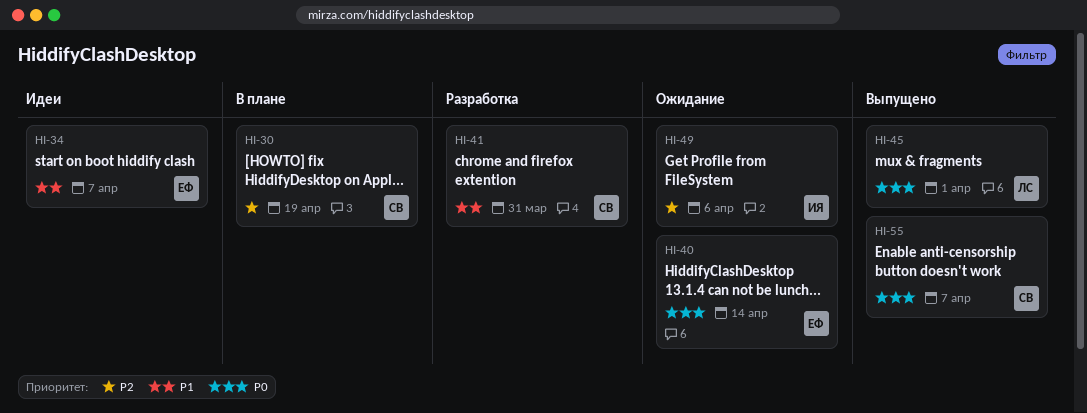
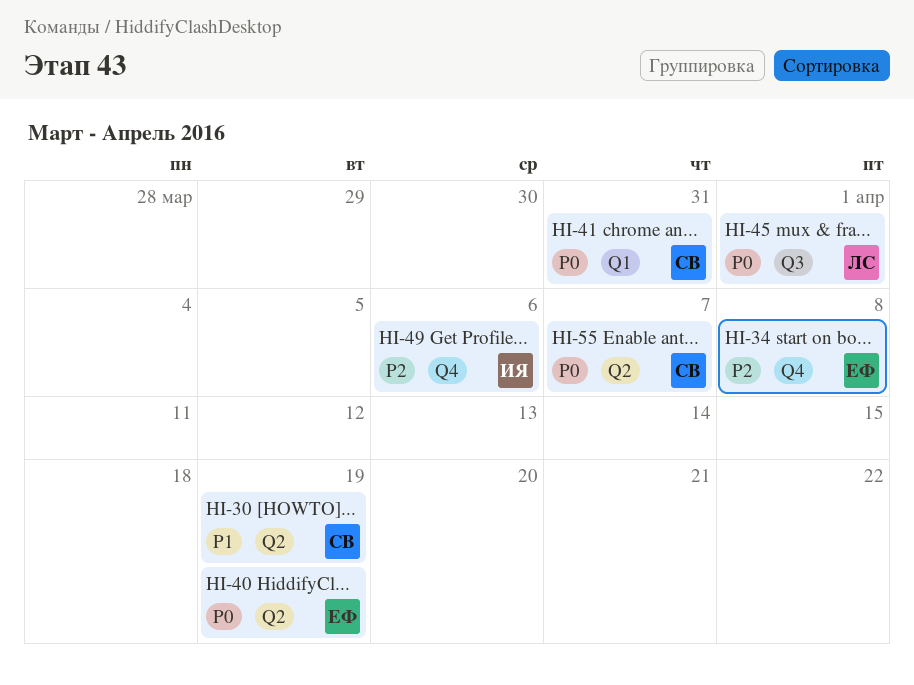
HI-30, priority: P2 -> P1
HI-34, priority: P1 -> P2
HI-34, due: Apr 7 -> Apr 8
HI-40, due: Apr 14 -> Apr 19
HI-41, priority: P1 -> P0

